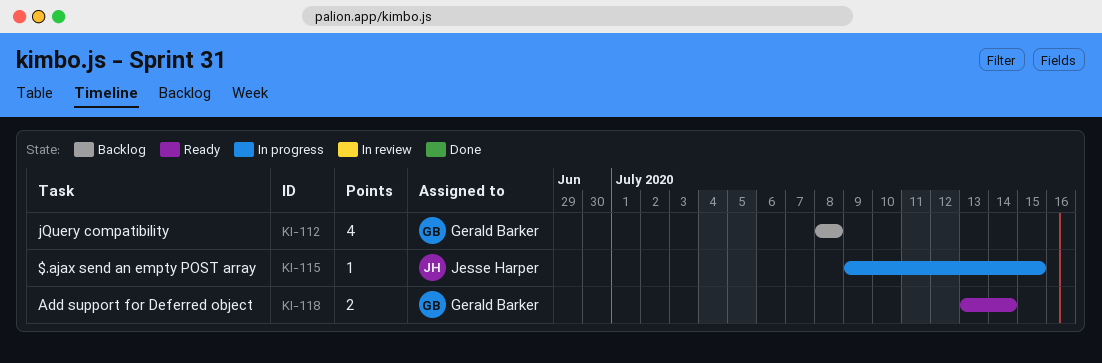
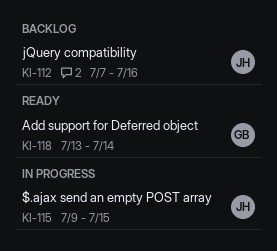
KI-112, owner: Gerald Barker -> Jesse Harper
KI-112, start: Jul 8 -> Jul 7
KI-112, due: Jul 8 -> Jul 16

